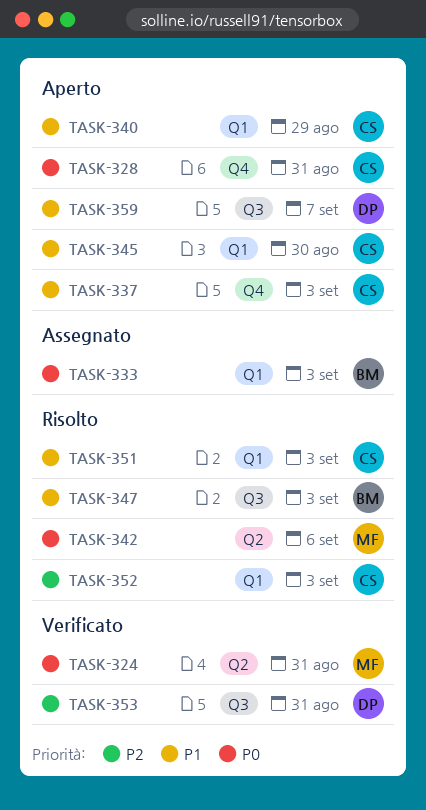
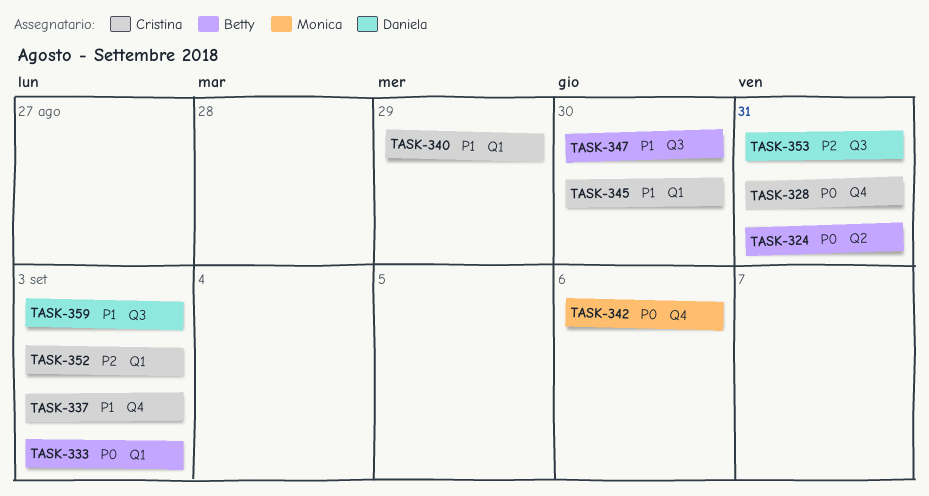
TASK-324, owner: Monica -> Betty
TASK-342, label: Q2 -> Q4
TASK-347, due: Sep 3 -> Aug 30
TASK-351: present -> none
TASK-359, due: Sep 7 -> Sep 3

